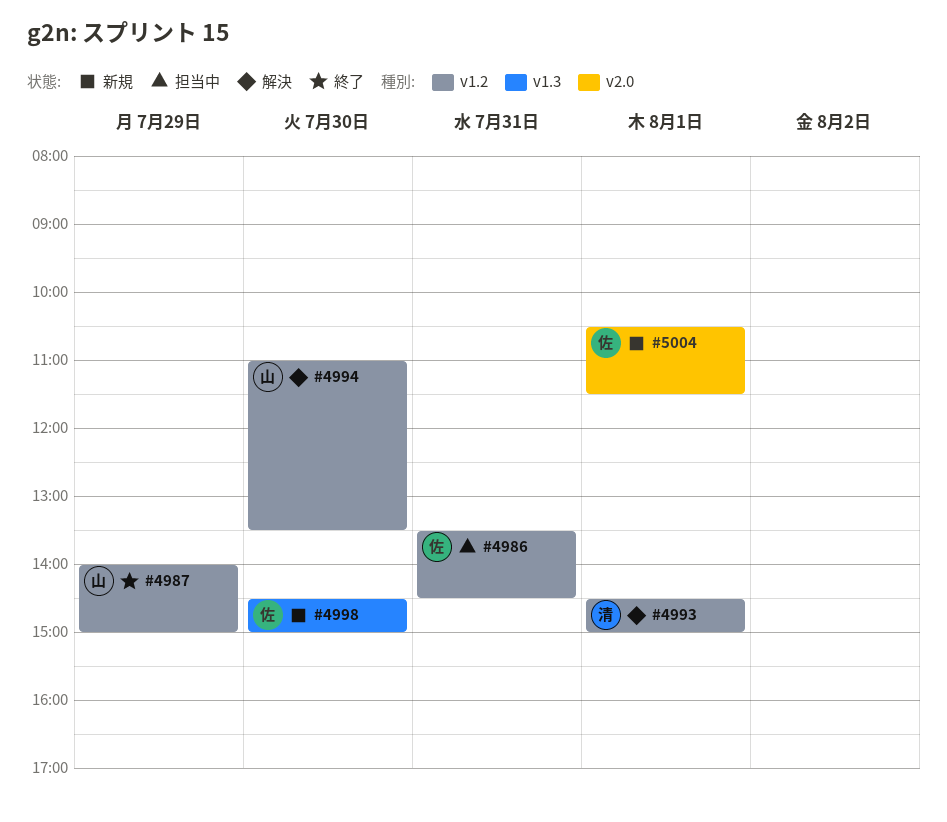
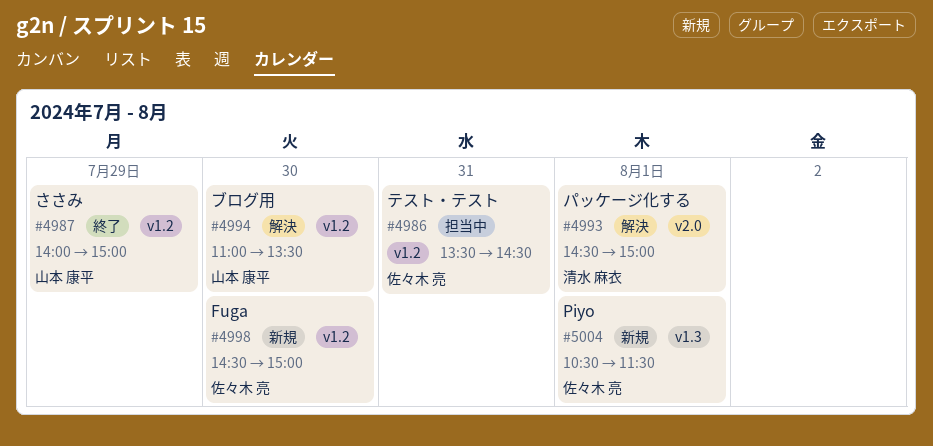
#4993, label: v1.2 -> v2.0
#4998, label: v1.3 -> v1.2
#5004, label: v2.0 -> v1.3

